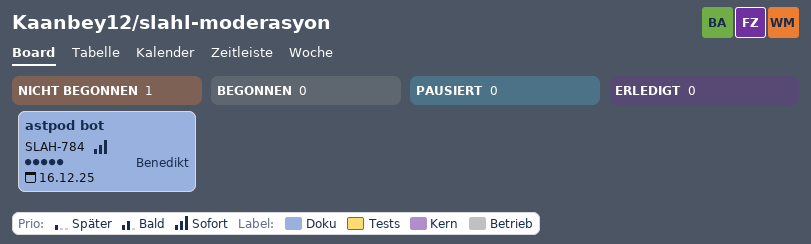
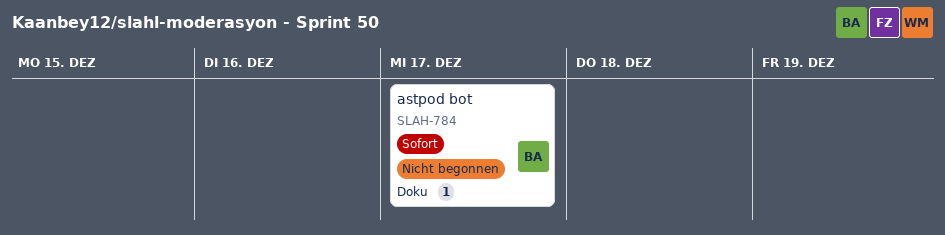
SLAH-784, estimate: 5 -> 1
SLAH-784, due: Dec 16 -> Dec 17

